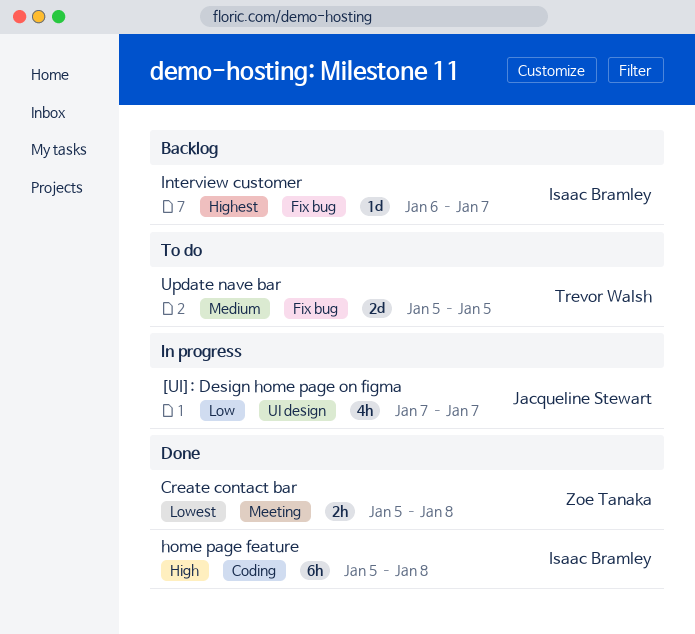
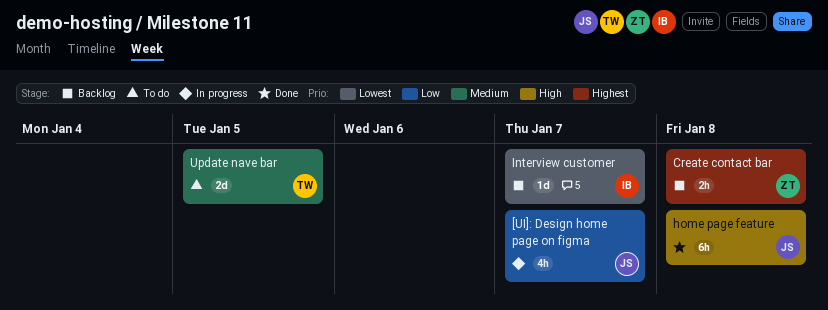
Create contact bar, status: Done -> Backlog
Create contact bar, priority: Lowest -> Highest
home page feature, owner: Isaac Bramley -> Jacqueline Stewart
Interview customer, priority: Highest -> Lowest

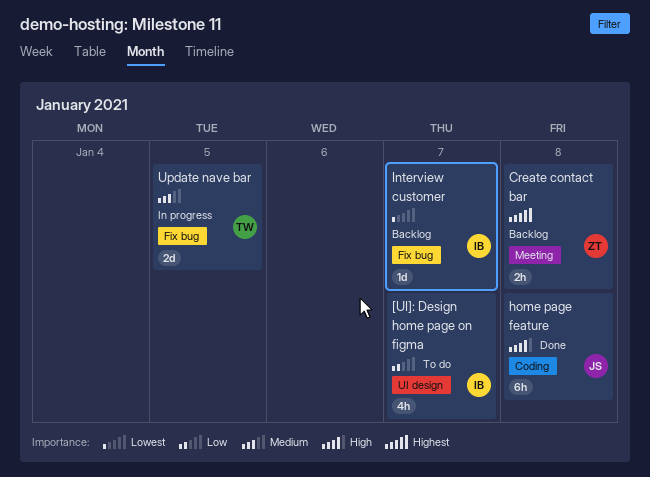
[UI]: Design home page on figma, status: In progress -> To do
[UI]: Design home page on figma, owner: JS -> IB
Update nave bar, status: To do -> In progress

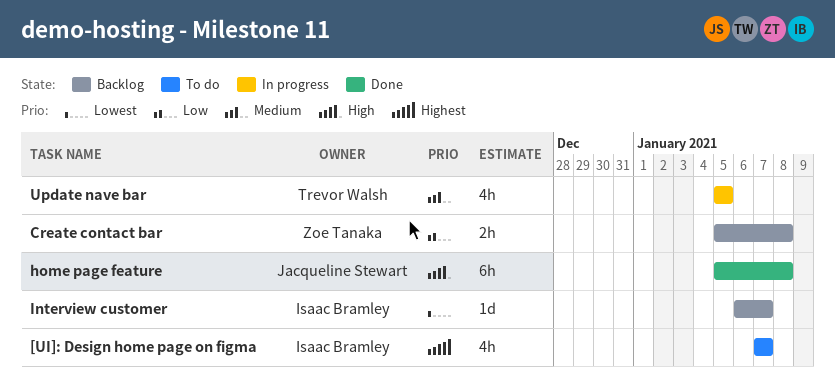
[UI]: Design home page on figma, priority: Low -> Highest
Create contact bar, priority: Highest -> Low
Update nave bar, estimate: 2d -> 4h

